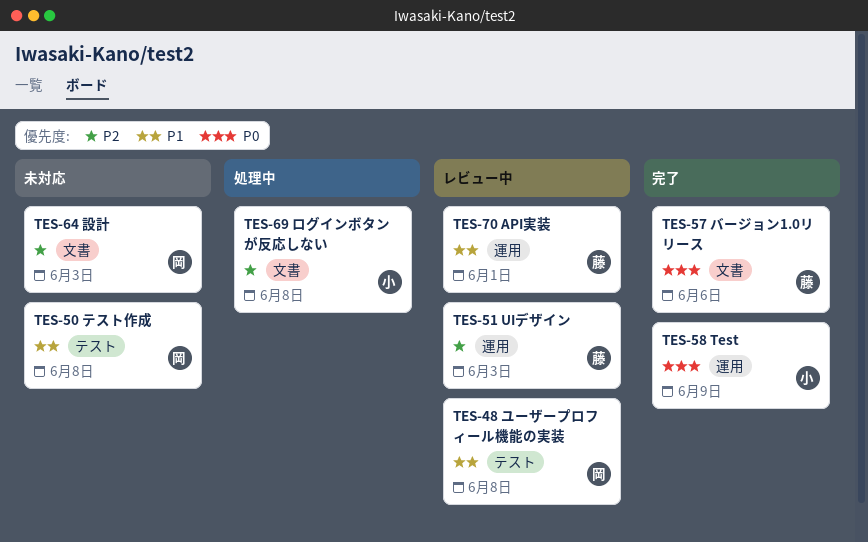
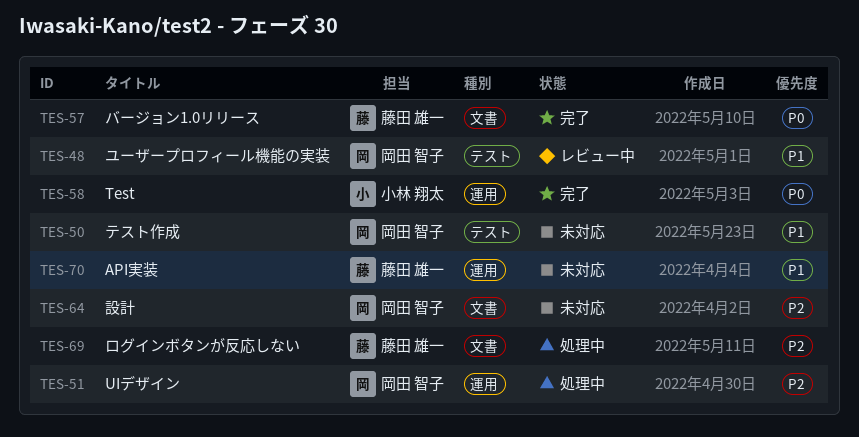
TES-51, status: レビュー中 -> 処理中
TES-51, owner: 藤田 雄一 -> 岡田 智子
TES-69, owner: 小林 翔太 -> 藤田 雄一
TES-70, status: レビュー中 -> 未対応

